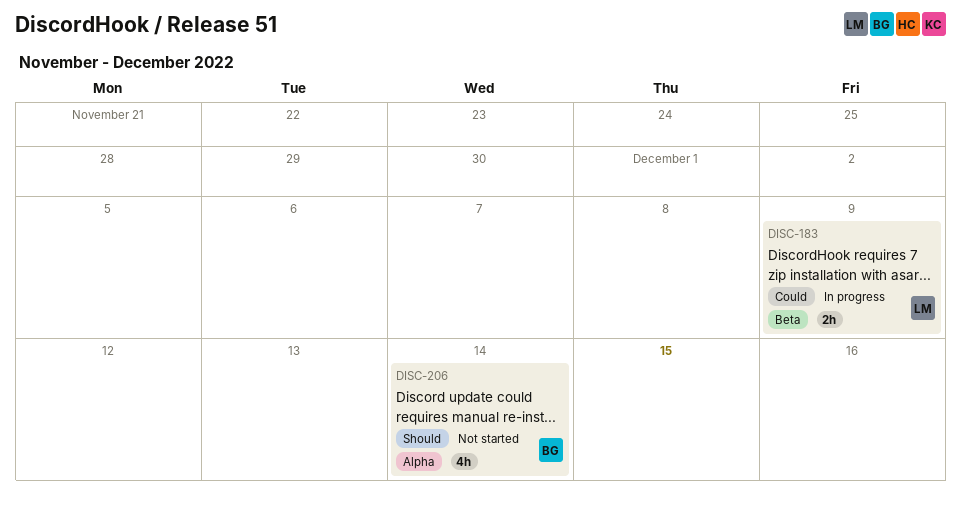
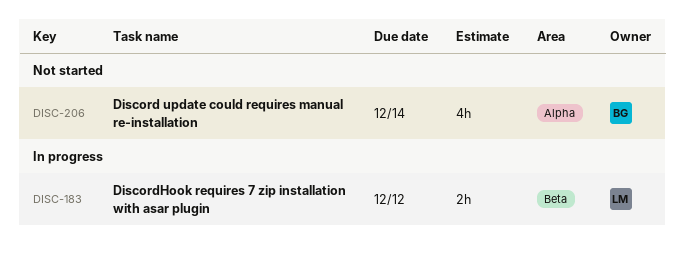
DISC-183, due: Dec 9 -> Dec 12

